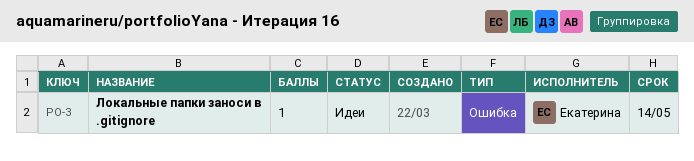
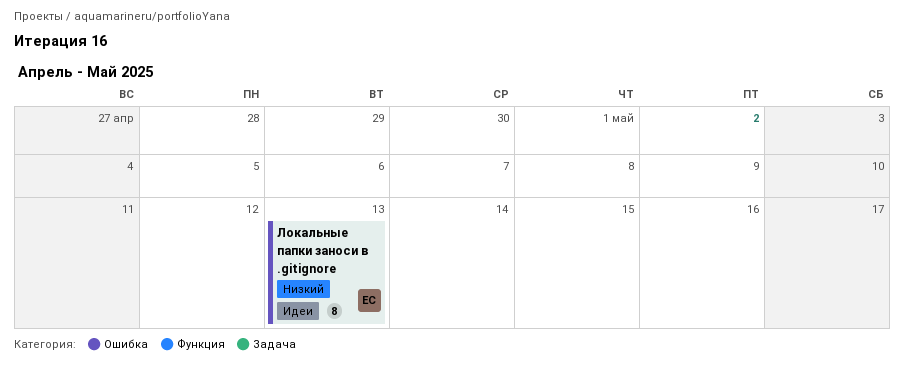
Локальные папки заноси в .gitignore, estimate: 1 -> 8
Локальные папки заноси в .gitignore, due: May 14 -> May 13

